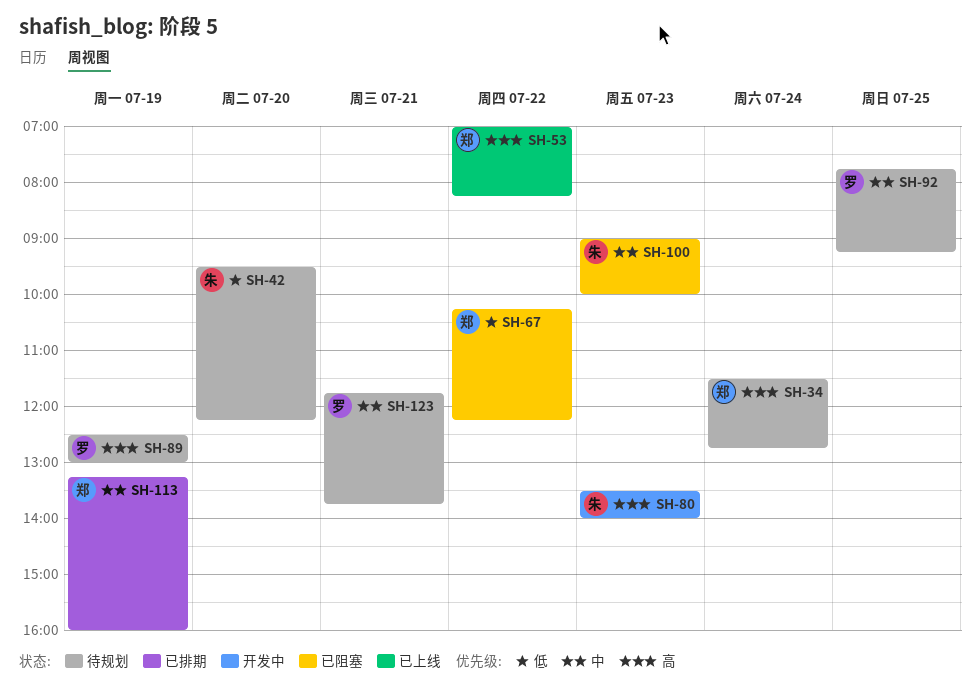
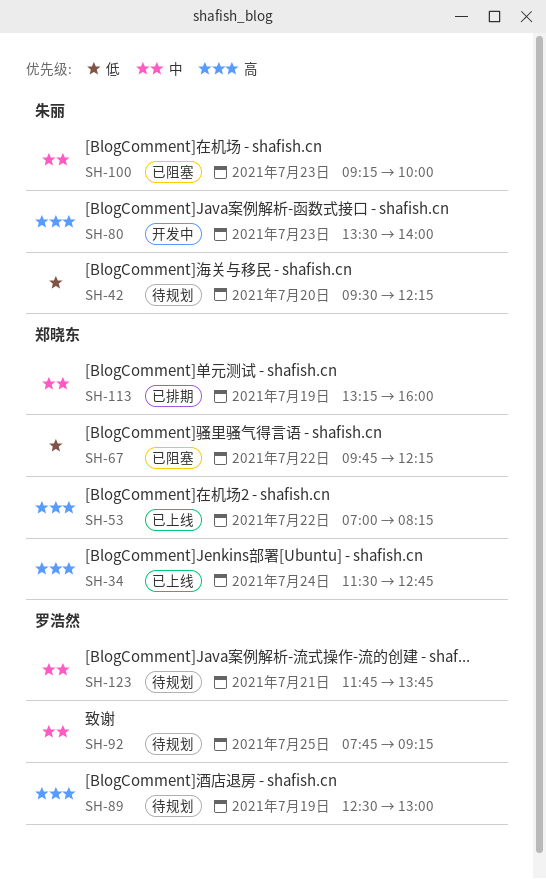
SH-34, status: 待规划 -> 已上线
SH-67, begins: 10:15 -> 09:45
SH-100, begins: 09:00 -> 09:15

